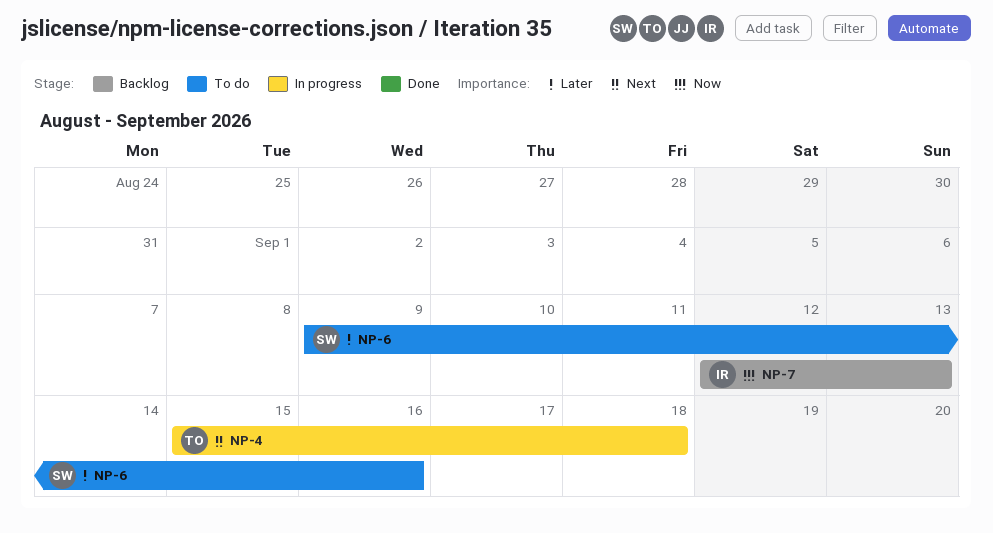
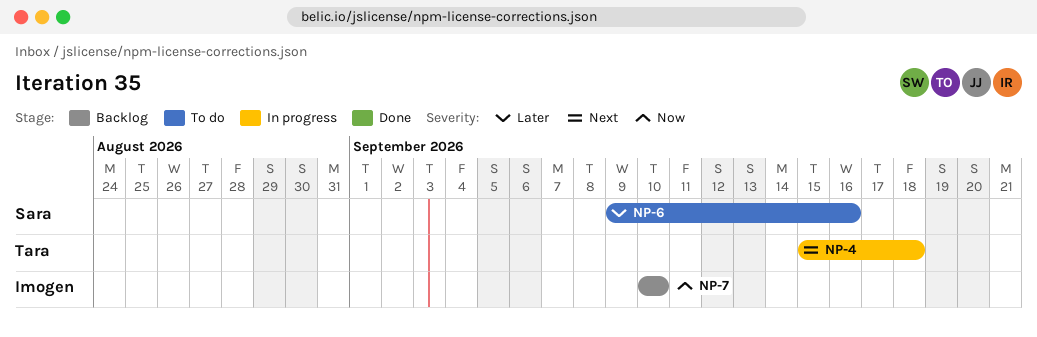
NP-7, start: Sep 12 -> Sep 10
NP-7, due: Sep 13 -> Sep 10

